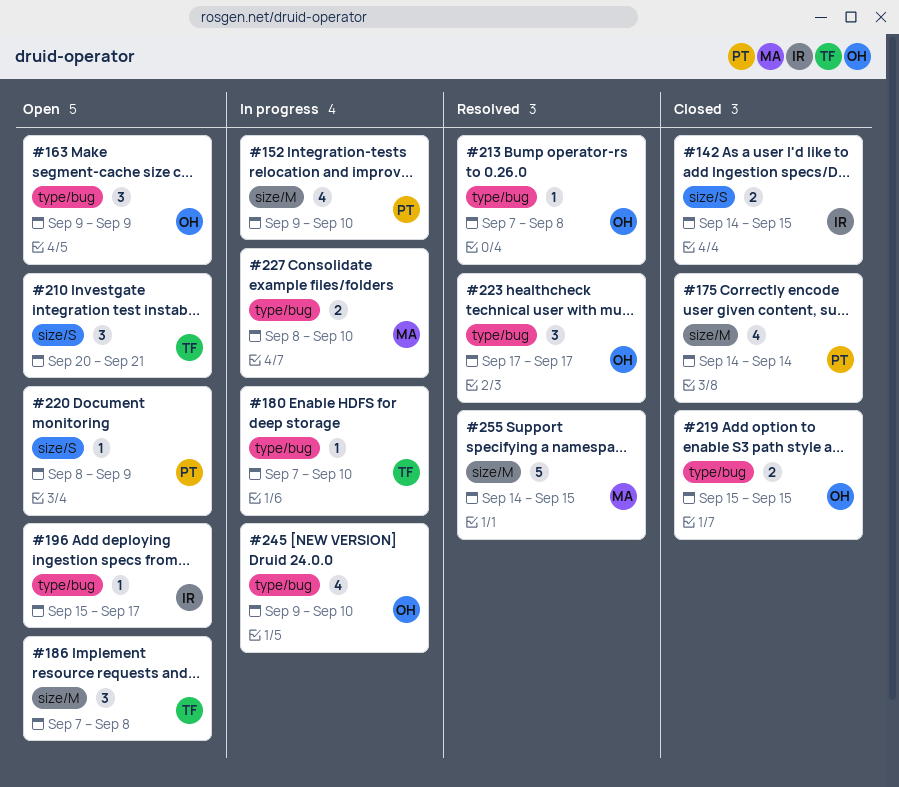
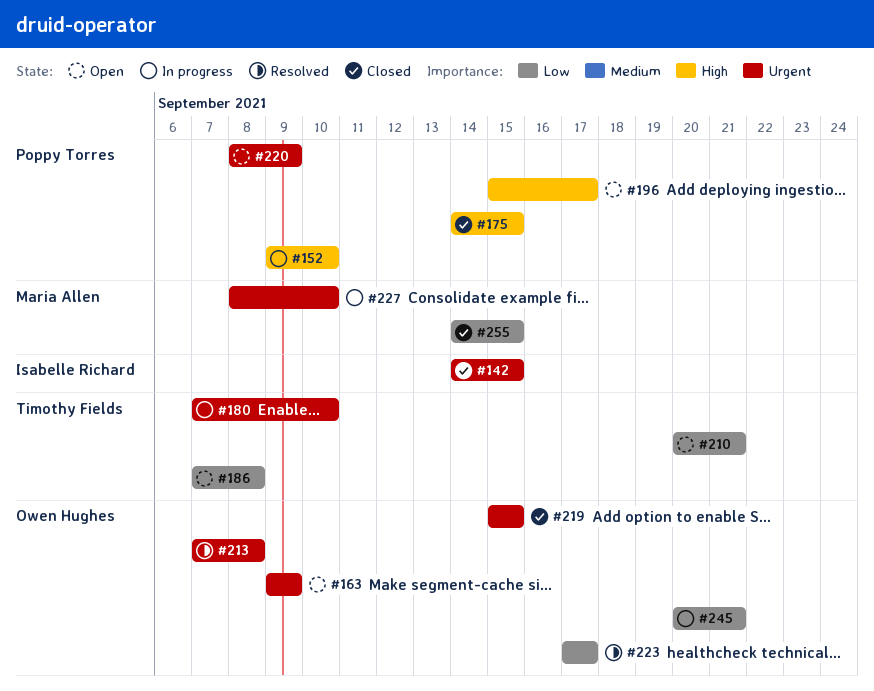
#175, due: Sep 14 -> Sep 15
#196, owner: Isabelle Richard -> Poppy Torres
#245, start: Sep 9 -> Sep 20
#245, due: Sep 10 -> Sep 21
#255, status: Resolved -> Closed

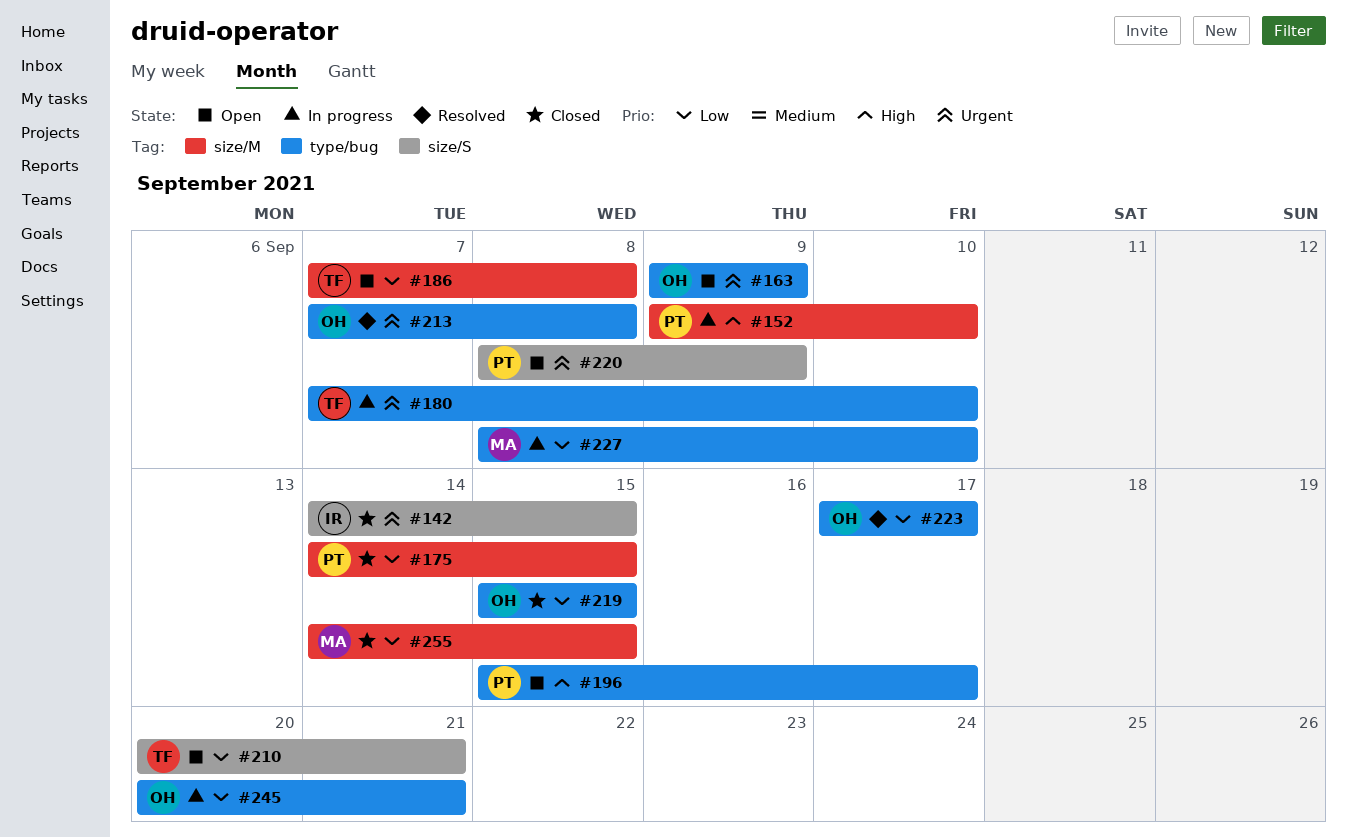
#175, priority: High -> Low
#219, priority: Urgent -> Low
#227, priority: Urgent -> Low

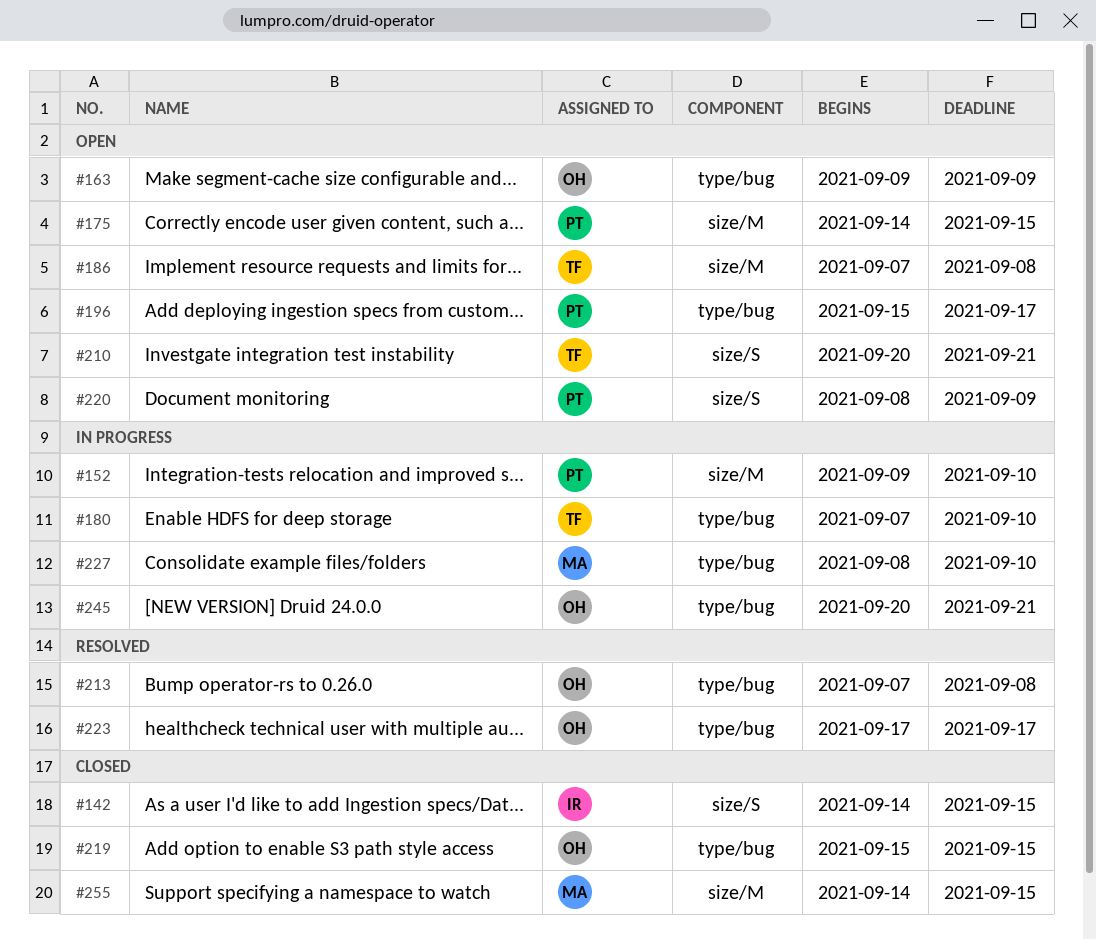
#175, status: Closed -> Open

